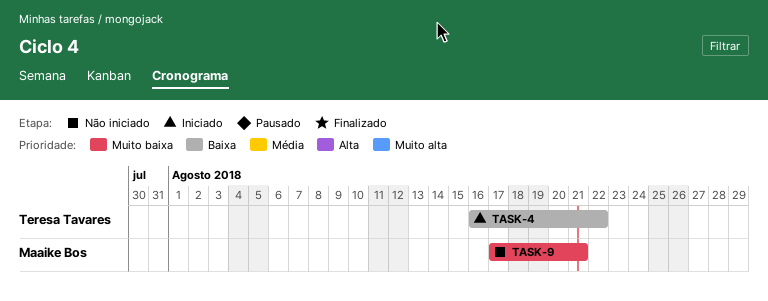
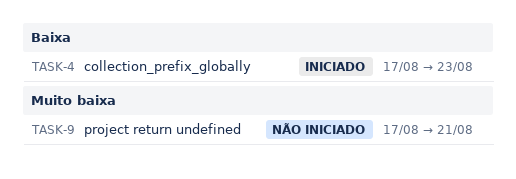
TASK-4, start: Aug 16 -> Aug 17
TASK-4, due: Aug 22 -> Aug 23

